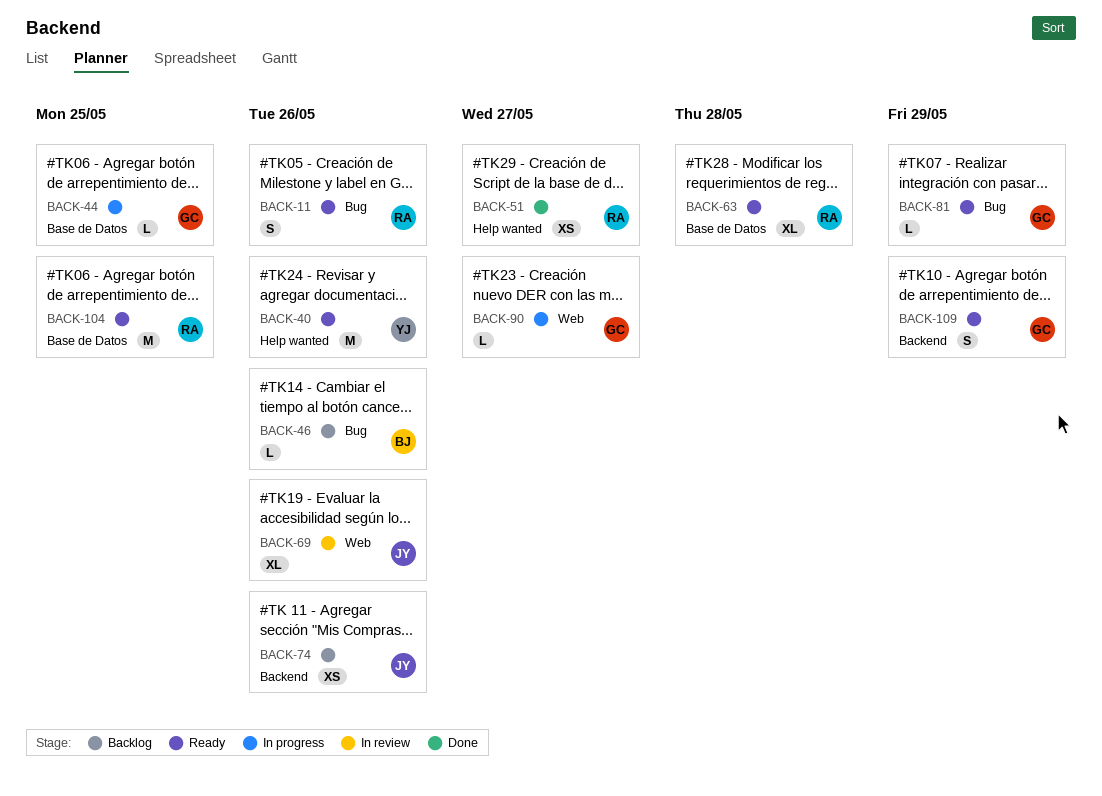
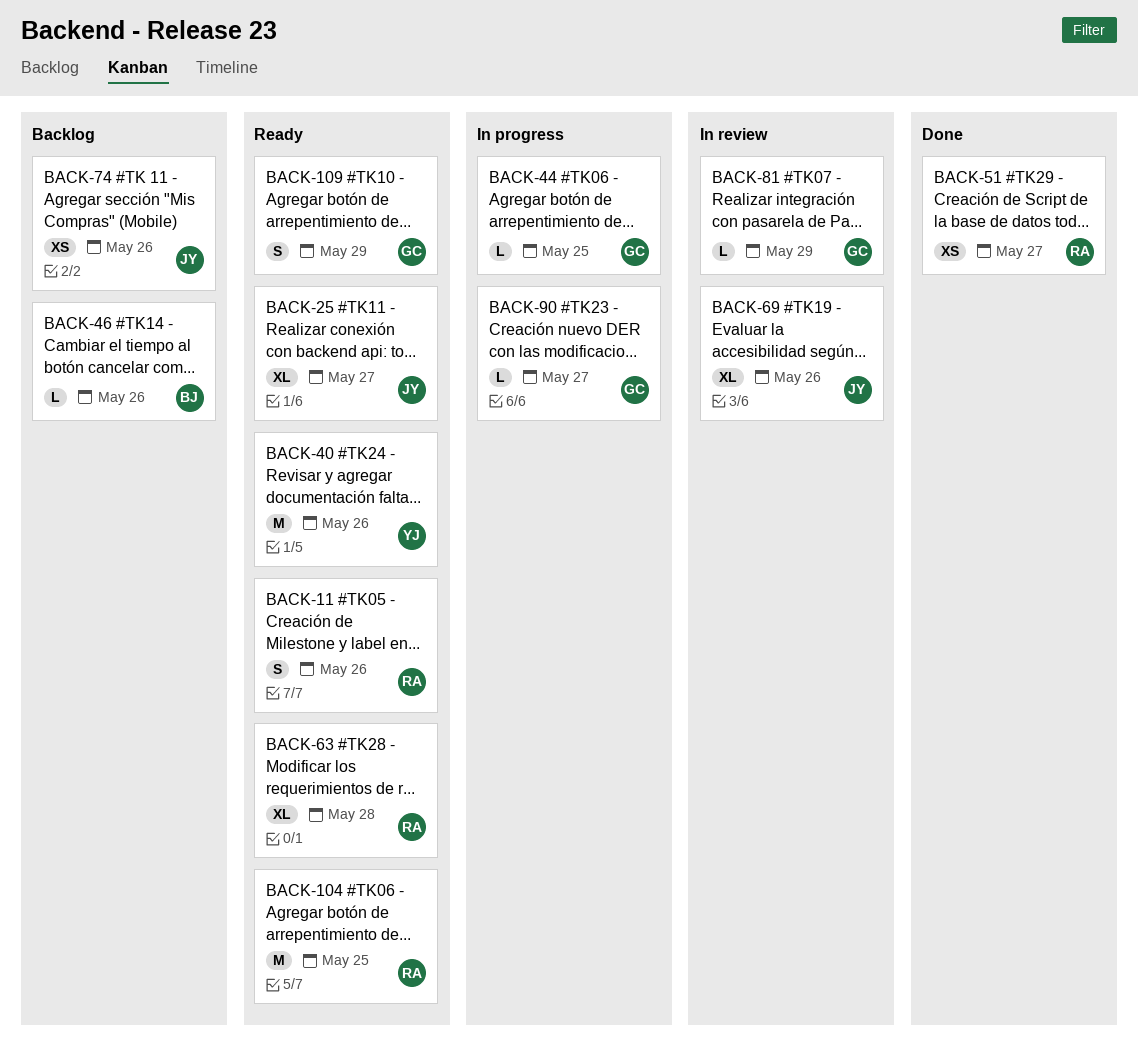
BACK-25: none -> present
BACK-81, status: Ready -> In review

